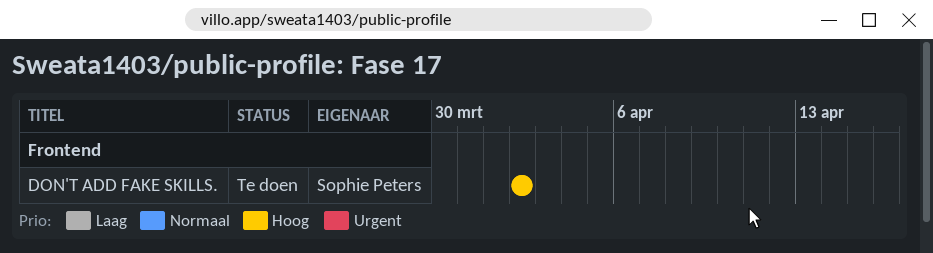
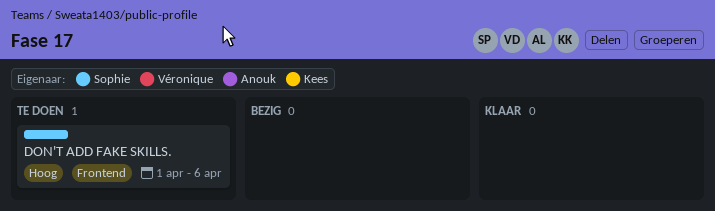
DON'T ADD FAKE SKILLS., start: Apr 2 -> Apr 1
DON'T ADD FAKE SKILLS., due: Apr 2 -> Apr 6

